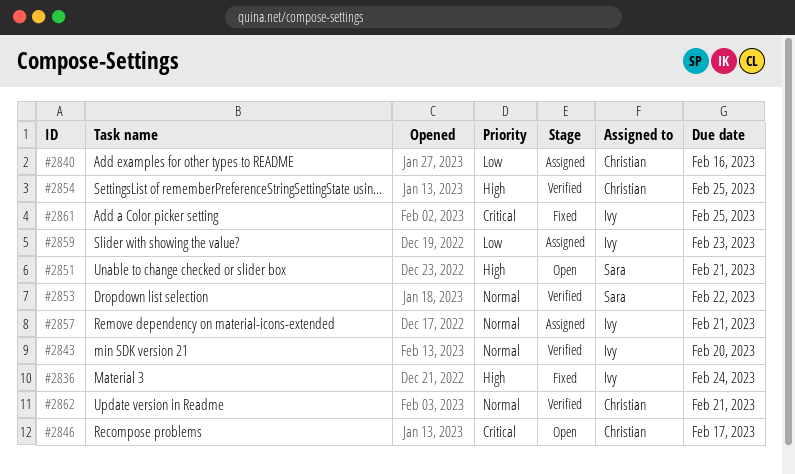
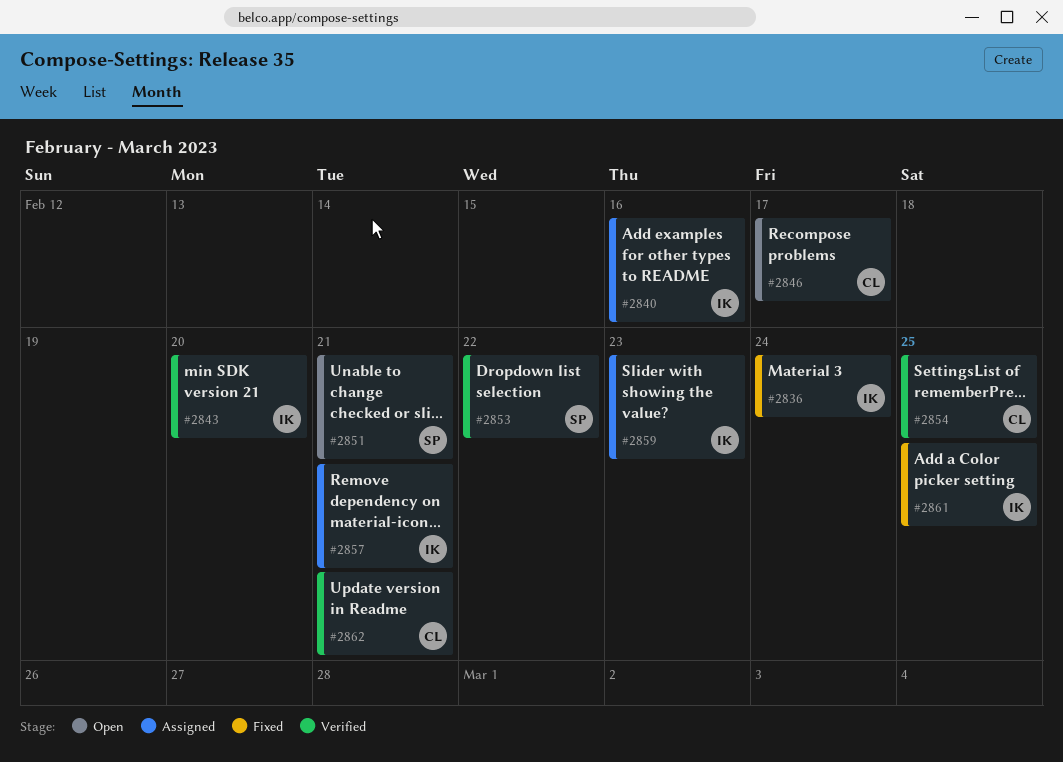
#2840, owner: Christian -> Ivy

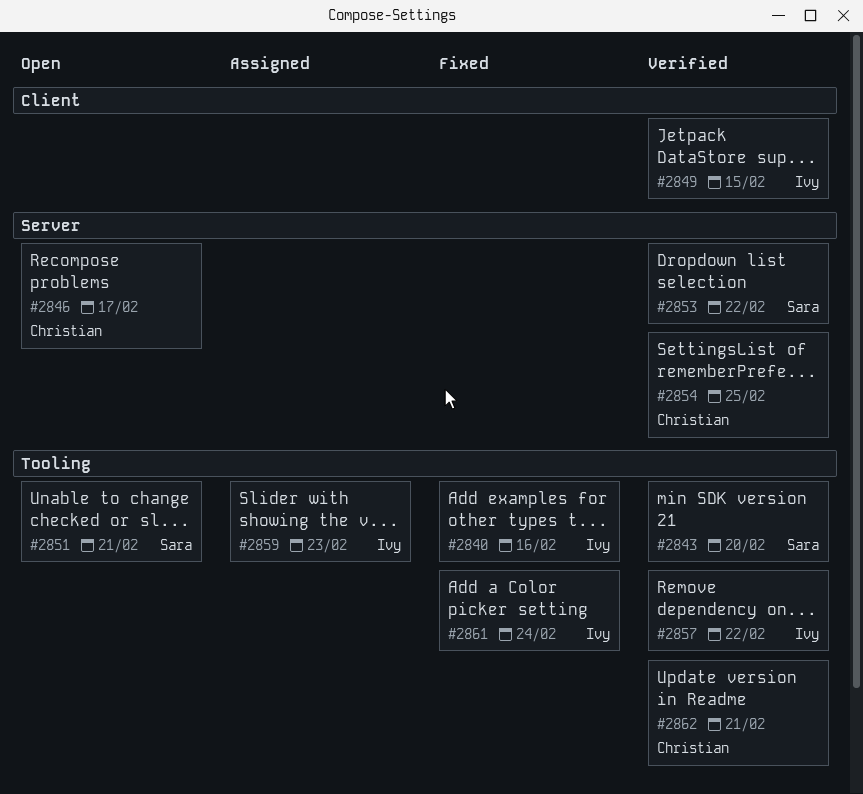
#2836: present -> none
#2840, status: Assigned -> Fixed
#2843, owner: Ivy -> Sara
#2849: none -> present
#2857, status: Assigned -> Verified
#2857, due: Feb 21 -> Feb 22
#2861, due: Feb 25 -> Feb 24

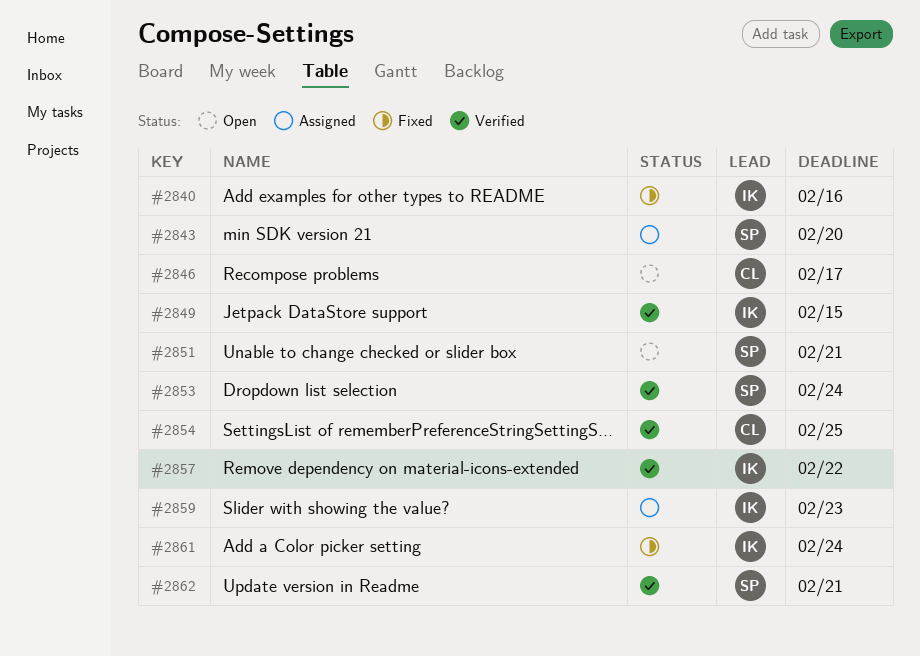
#2843, status: Verified -> Assigned
#2853, due: Feb 22 -> Feb 24
#2862, owner: Christian -> Sara

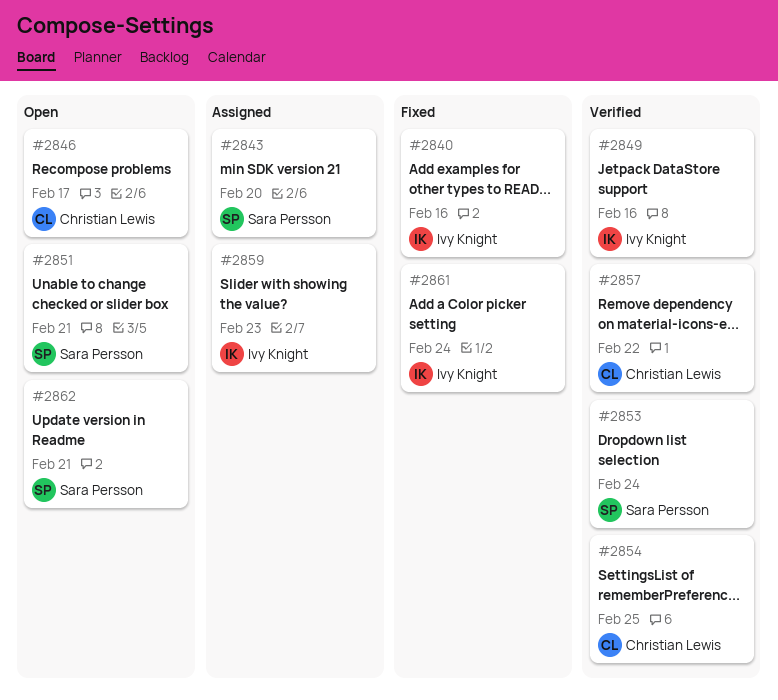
#2849, due: Feb 15 -> Feb 16
#2857, owner: Ivy Knight -> Christian Lewis
#2862, status: Verified -> Open

